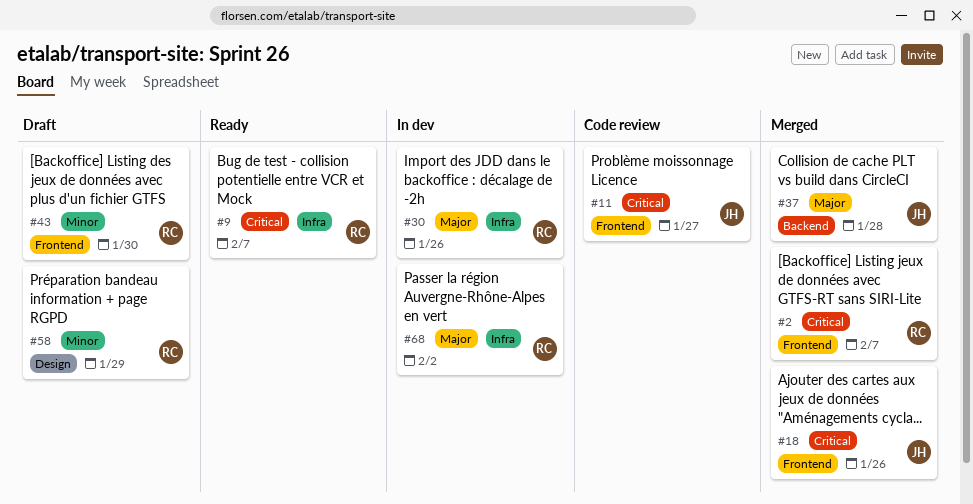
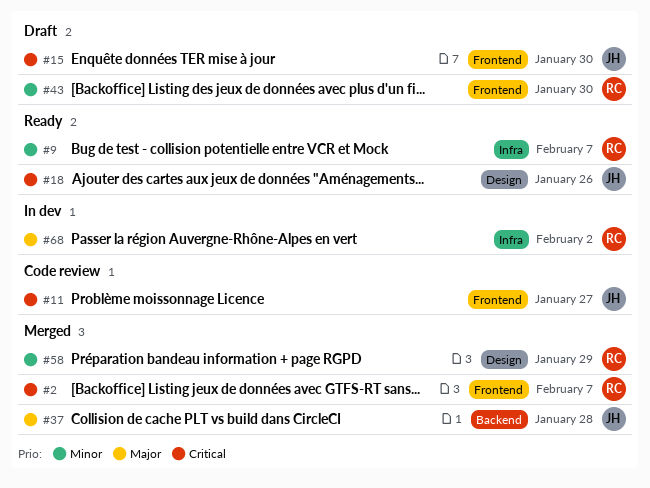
#9, priority: Critical -> Minor
#15: none -> present
#18, status: Merged -> Ready
#18, label: Frontend -> Design
#30: present -> none
#58, status: Draft -> Merged

